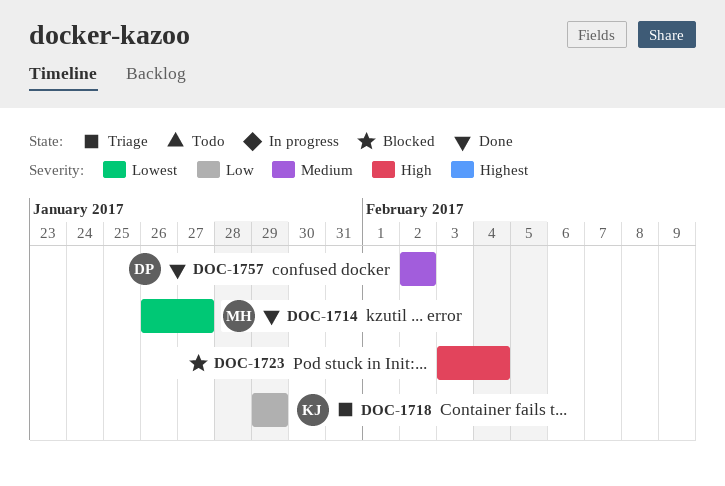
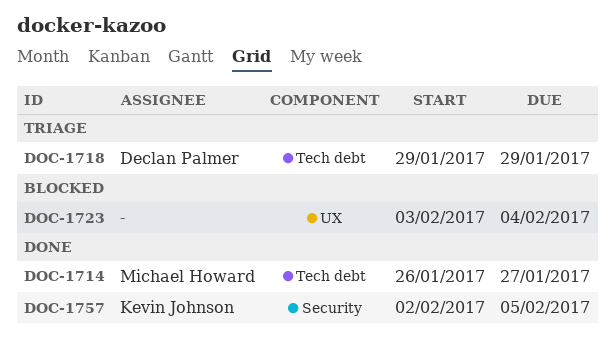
DOC-1718, owner: Kevin Johnson -> Declan Palmer
DOC-1757, owner: Declan Palmer -> Kevin Johnson
DOC-1757, due: Feb 2 -> Feb 5

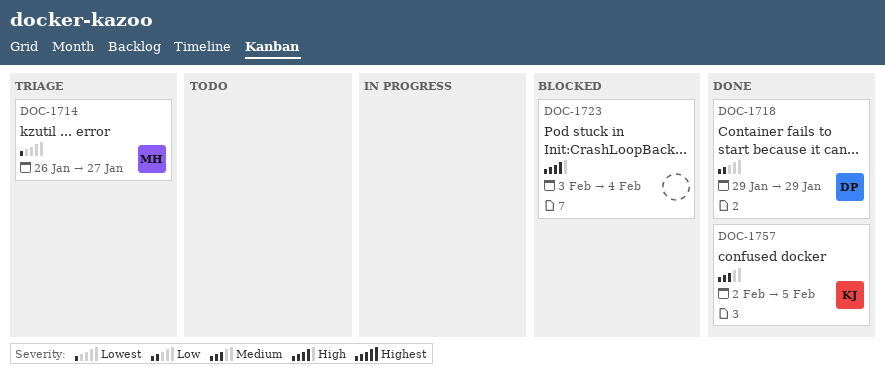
DOC-1714, status: Done -> Triage
DOC-1718, status: Triage -> Done

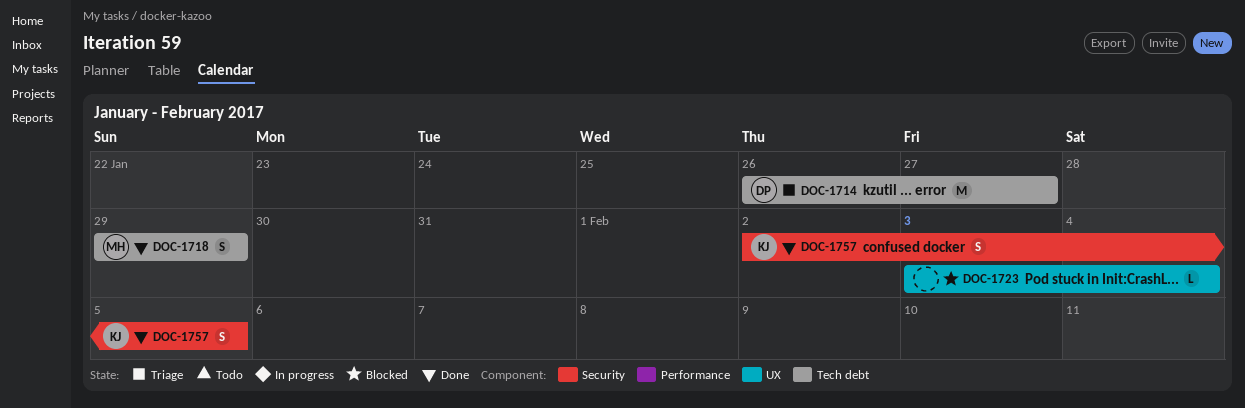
DOC-1714, owner: MH -> DP
DOC-1718, owner: DP -> MH

